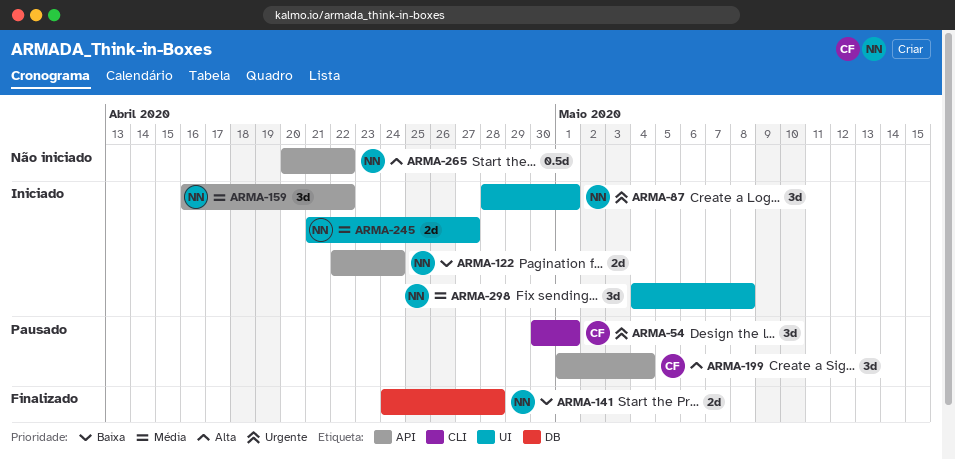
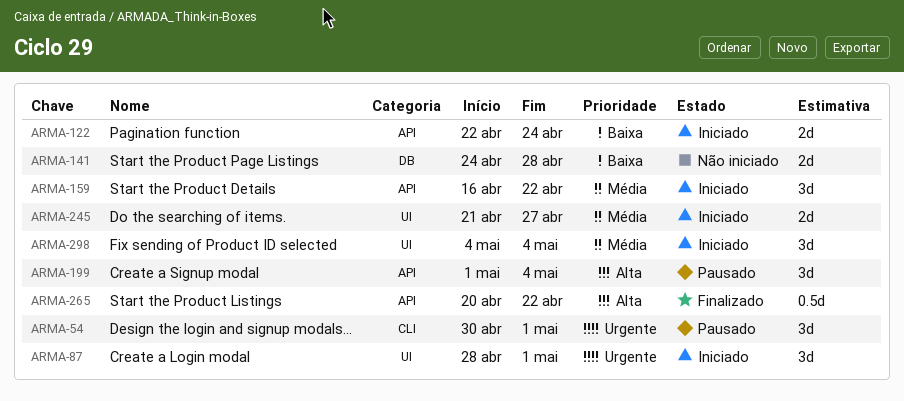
ARMA-141, status: Finalizado -> Não iniciado
ARMA-265, status: Não iniciado -> Finalizado
ARMA-298, due: May 8 -> May 4

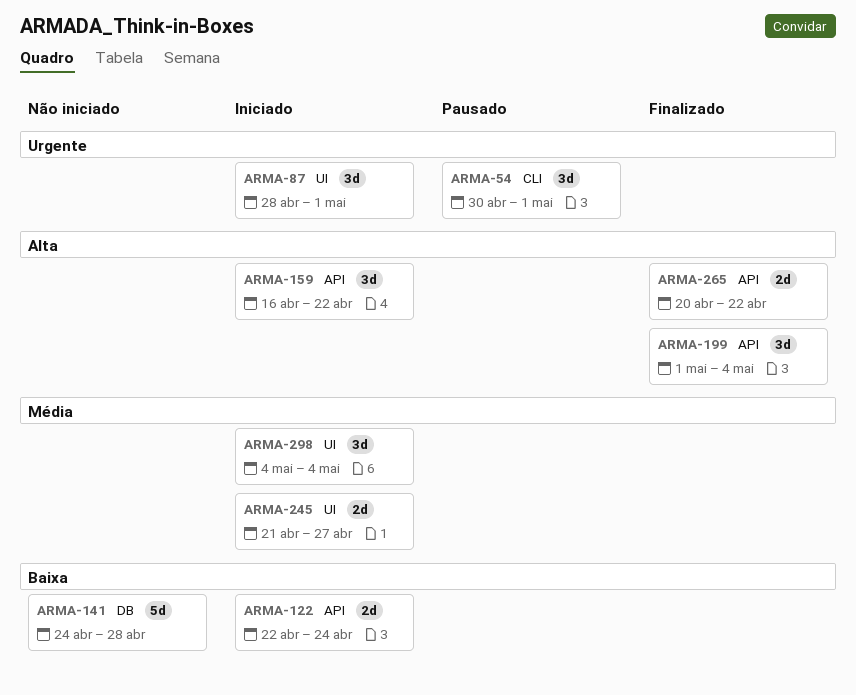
ARMA-141, estimate: 2d -> 5d
ARMA-159, priority: Média -> Alta
ARMA-199, status: Pausado -> Finalizado
ARMA-265, estimate: 0.5d -> 2d

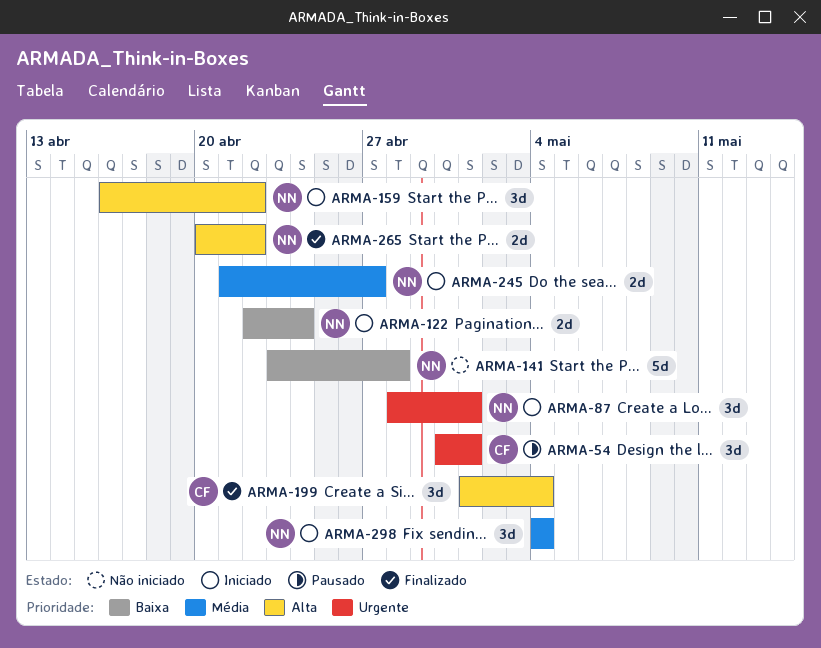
ARMA-141, start: Apr 24 -> Apr 23

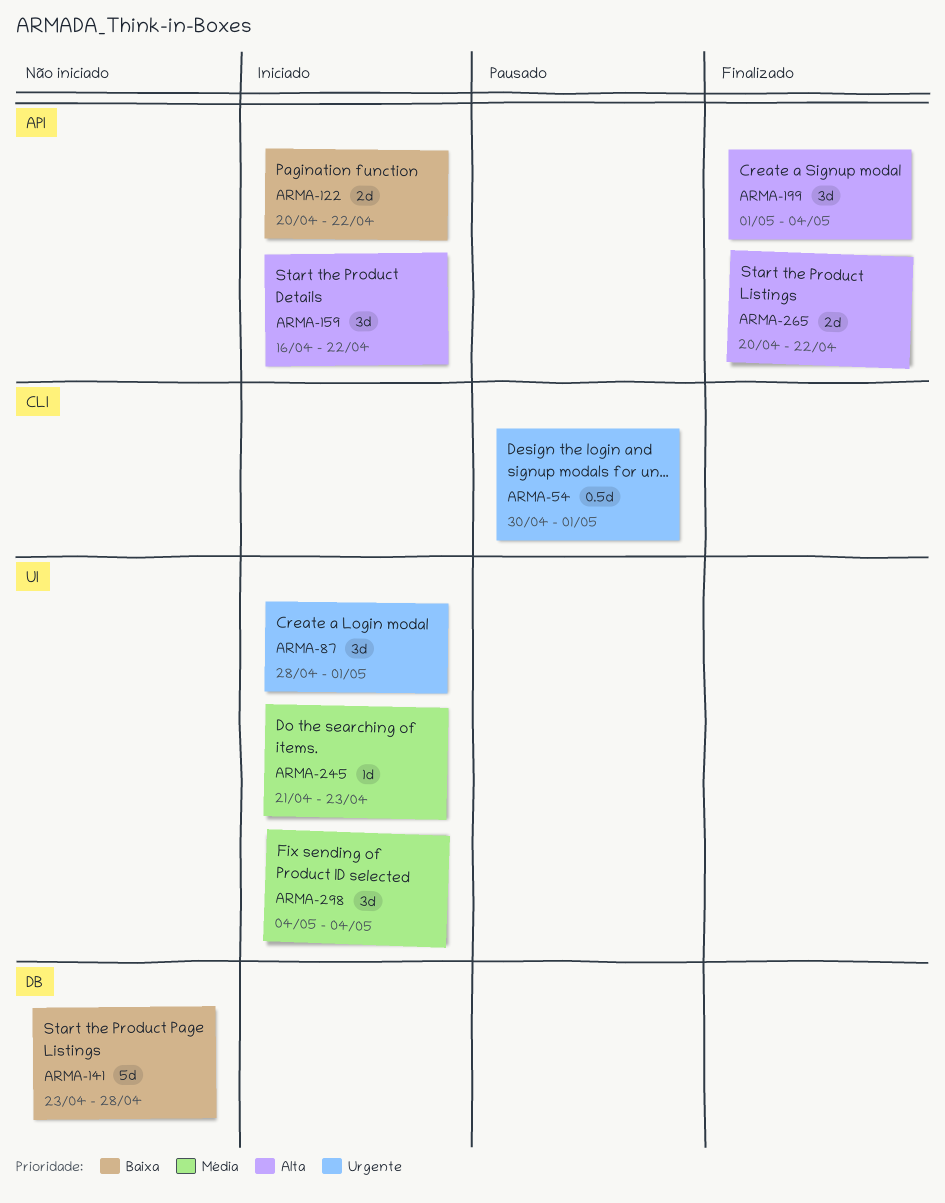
ARMA-54, estimate: 3d -> 0.5d
ARMA-122, start: Apr 22 -> Apr 20
ARMA-122, due: Apr 24 -> Apr 22
ARMA-245, estimate: 2d -> 1d
ARMA-245, due: Apr 27 -> Apr 23

